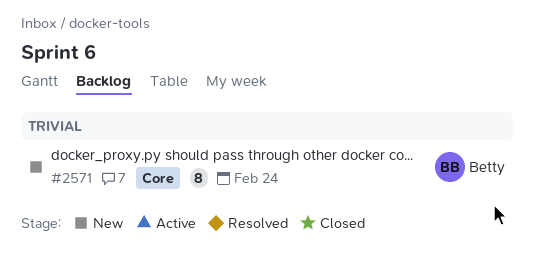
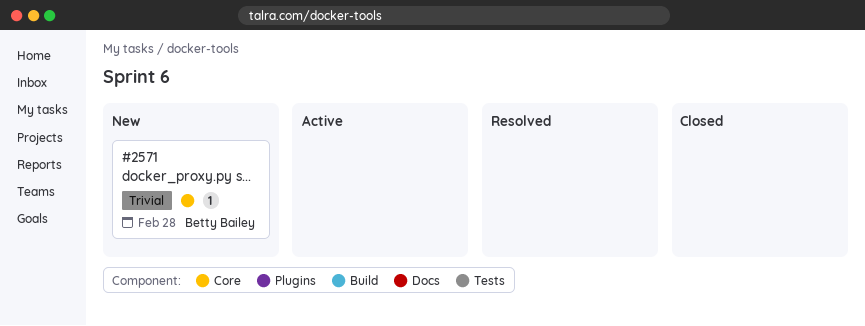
#2571, estimate: 8 -> 1
#2571, due: Feb 24 -> Feb 28

